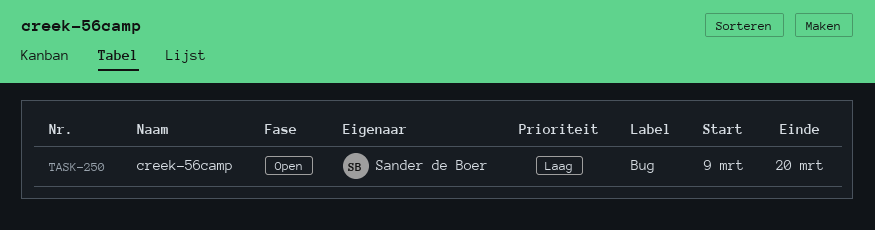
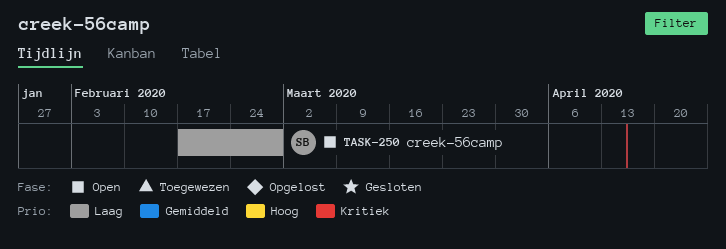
TASK-250, start: Mar 9 -> Feb 17
TASK-250, due: Mar 20 -> Feb 28

